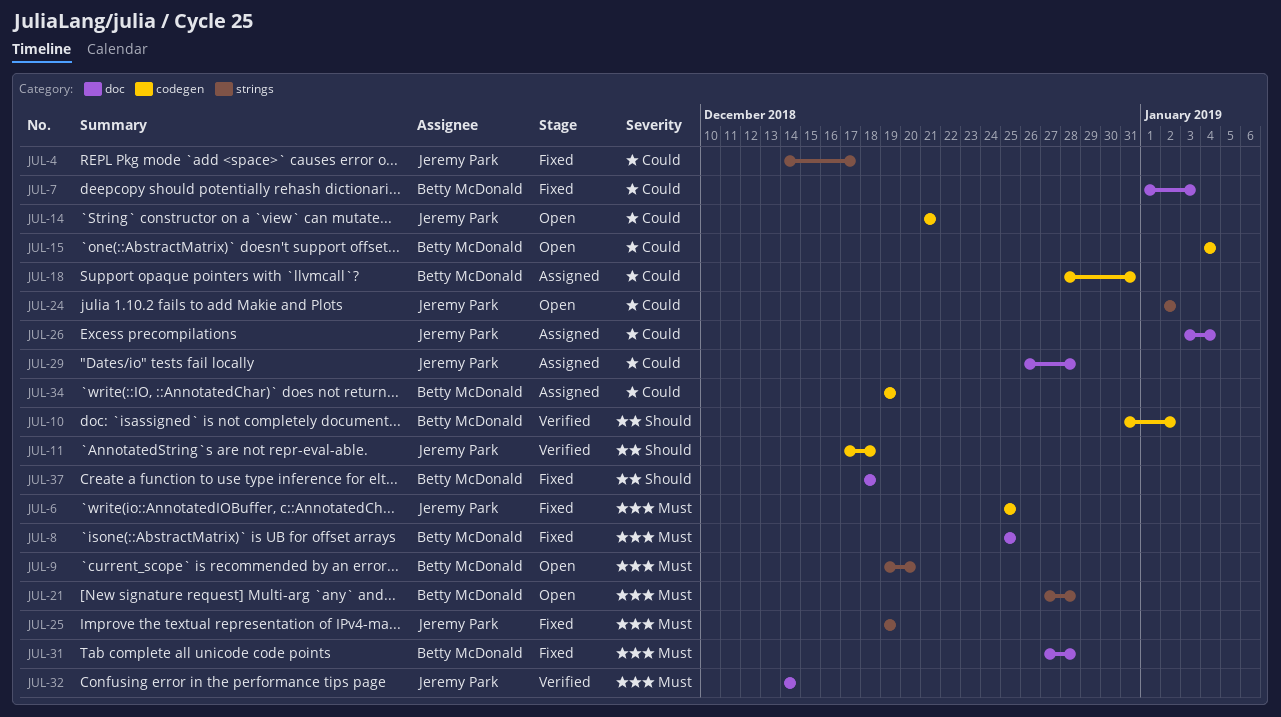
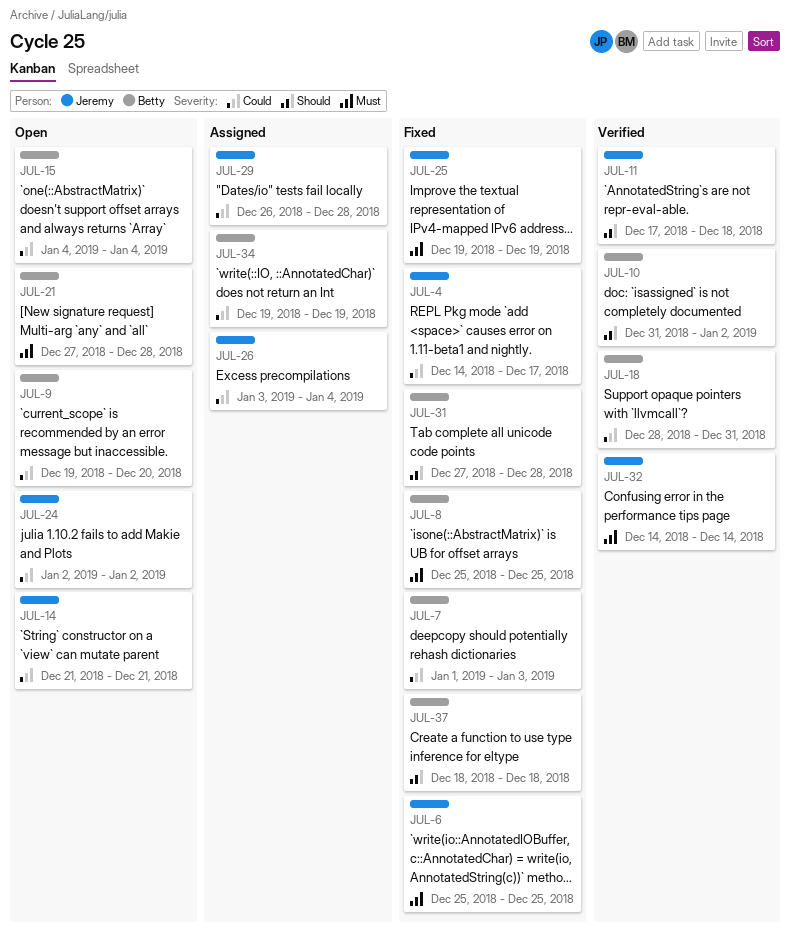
JUL-9, priority: Must -> Could
JUL-18, status: Assigned -> Verified
JUL-31, priority: Must -> Should

